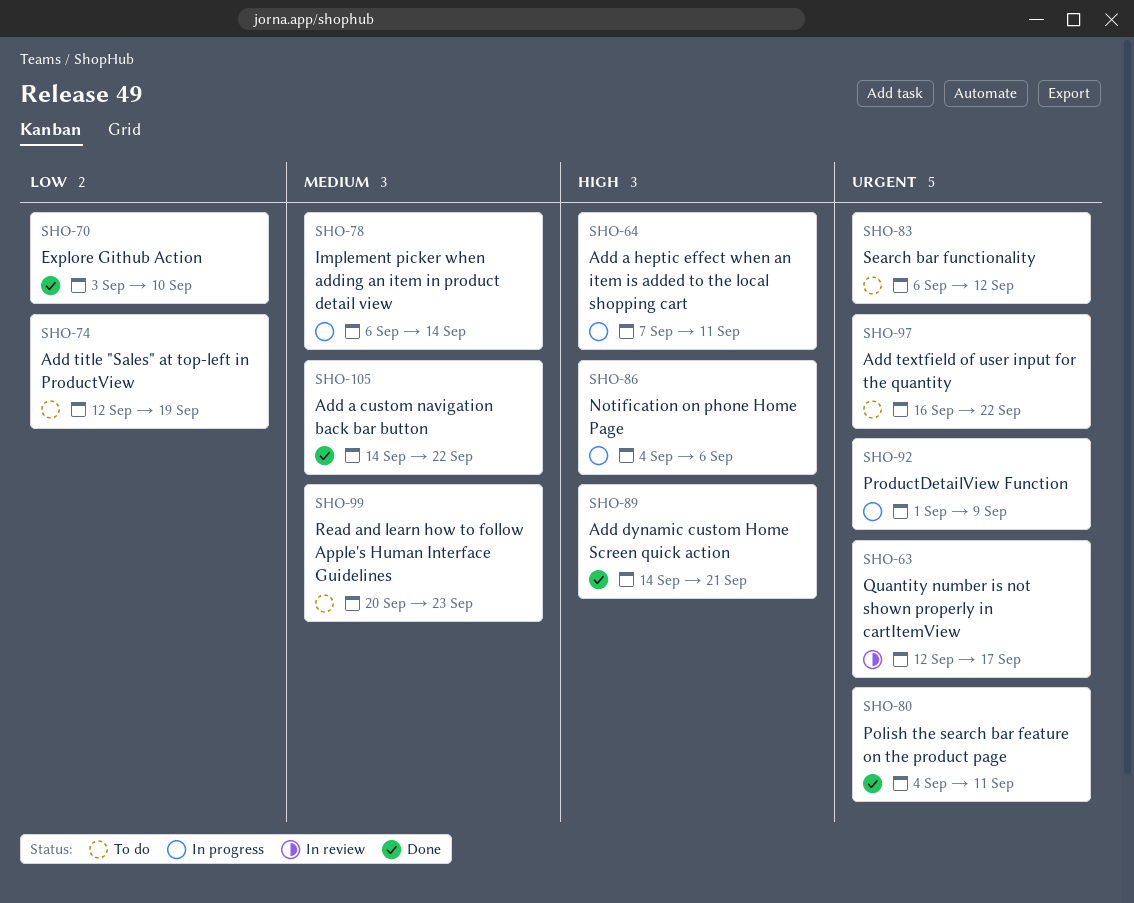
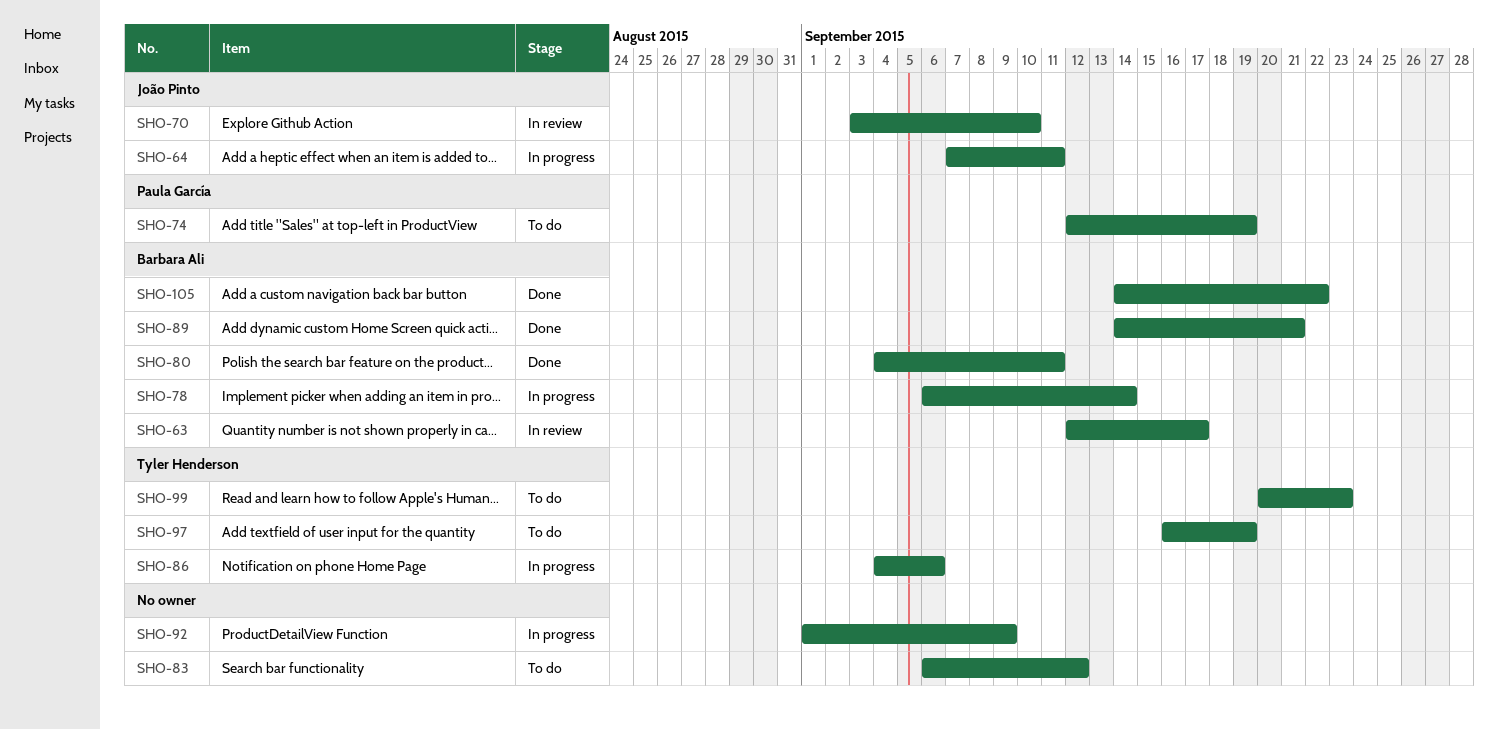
SHO-70, status: Done -> In review
SHO-97, due: Sep 22 -> Sep 19

